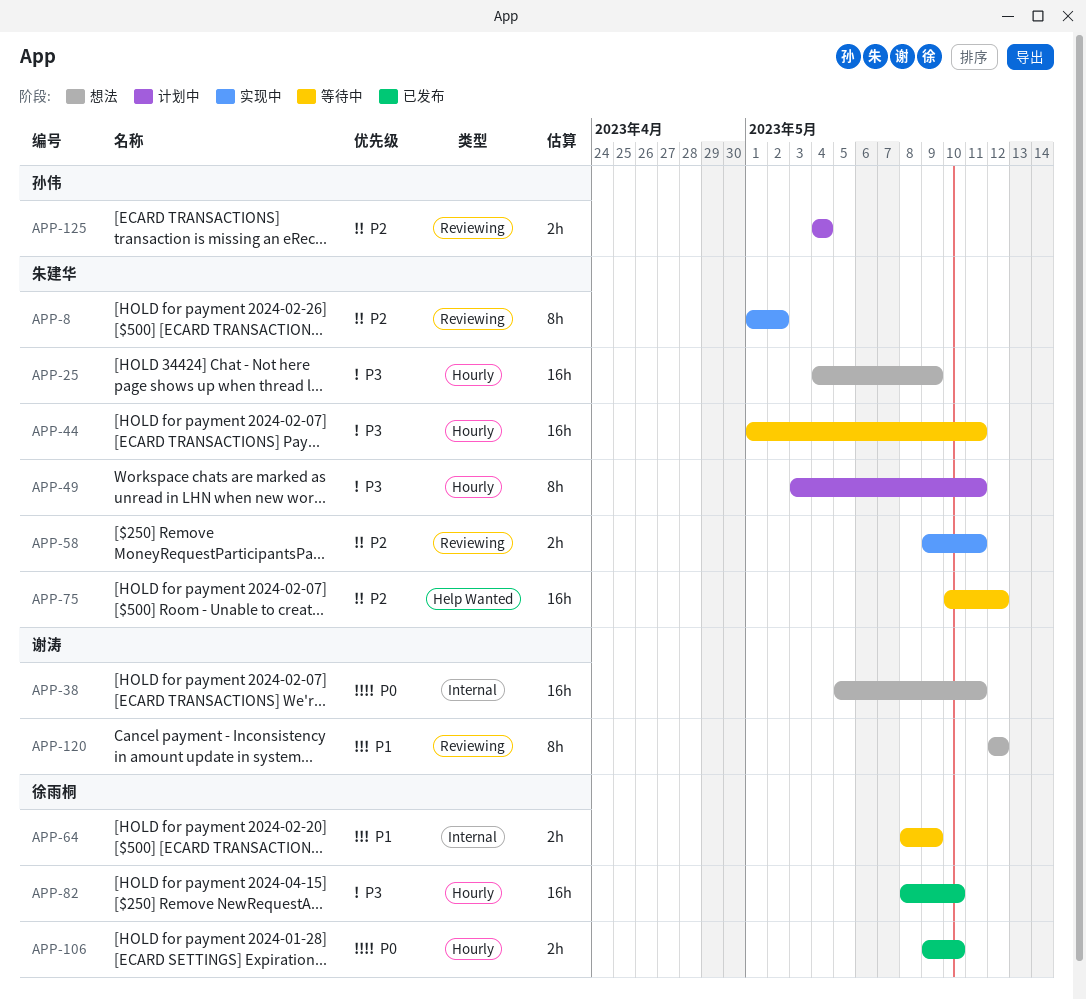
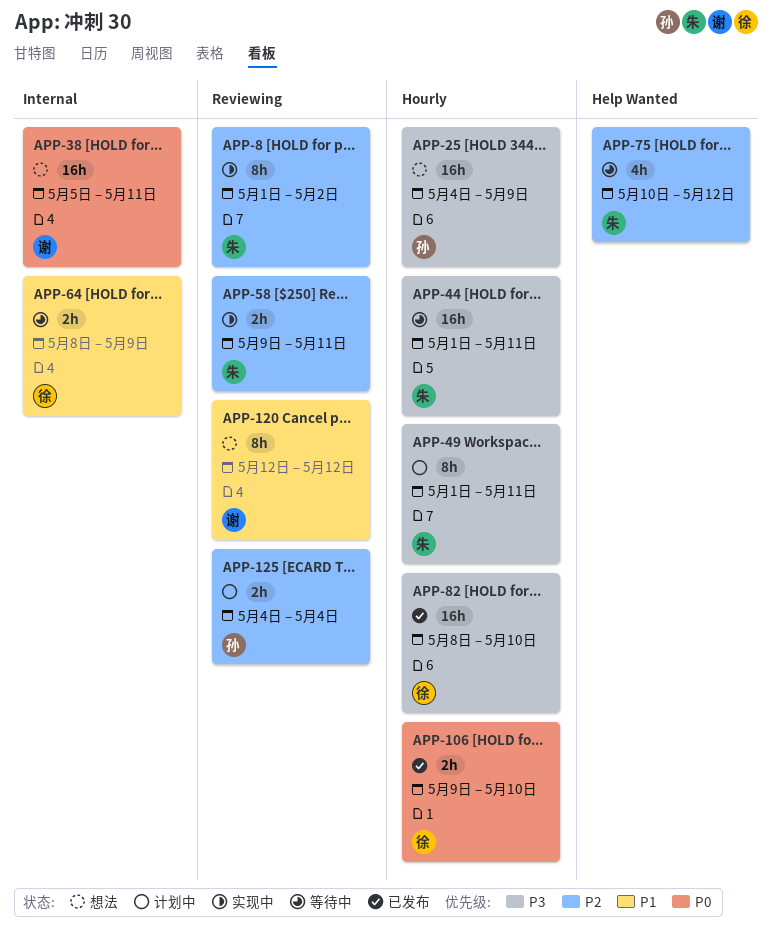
APP-25, owner: 朱建华 -> 孙伟
APP-49, start: May 3 -> May 1
APP-75, estimate: 16h -> 4h

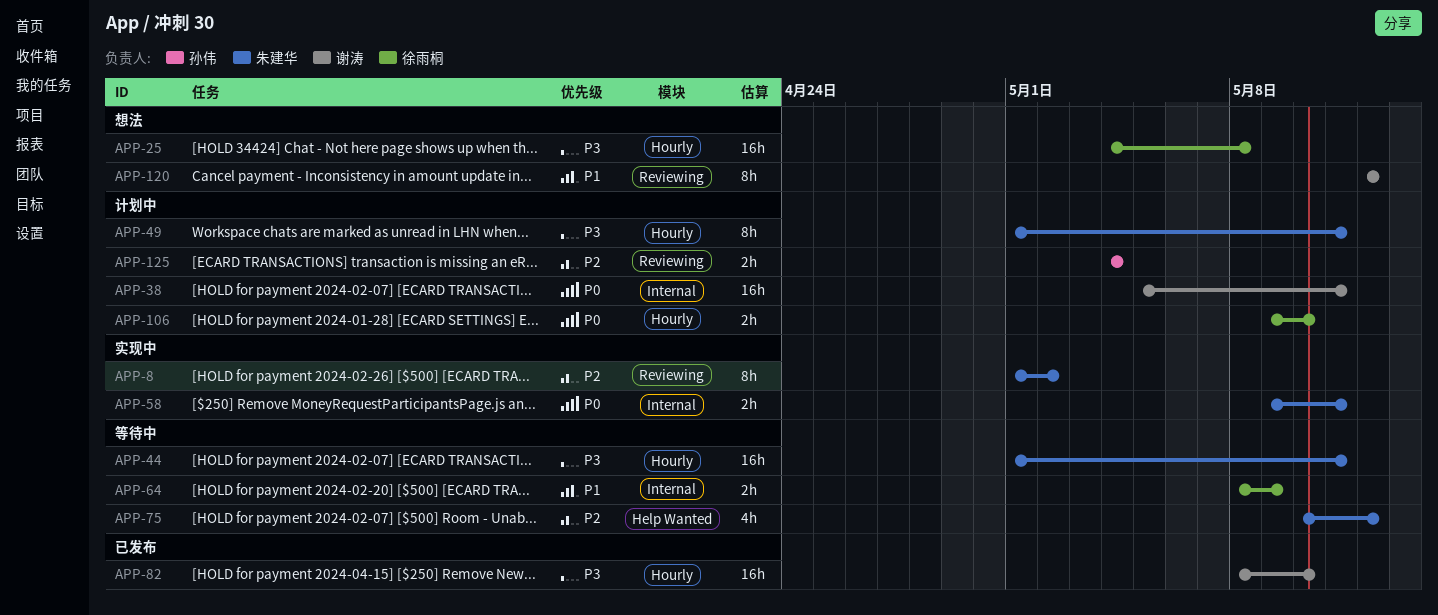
APP-25, owner: 孙伟 -> 徐雨桐
APP-25, due: May 9 -> May 8
APP-38, status: 想法 -> 计划中
APP-58, priority: P2 -> P0
APP-58, label: Reviewing -> Internal
APP-82, owner: 徐雨桐 -> 谢涛
APP-106, status: 已发布 -> 计划中

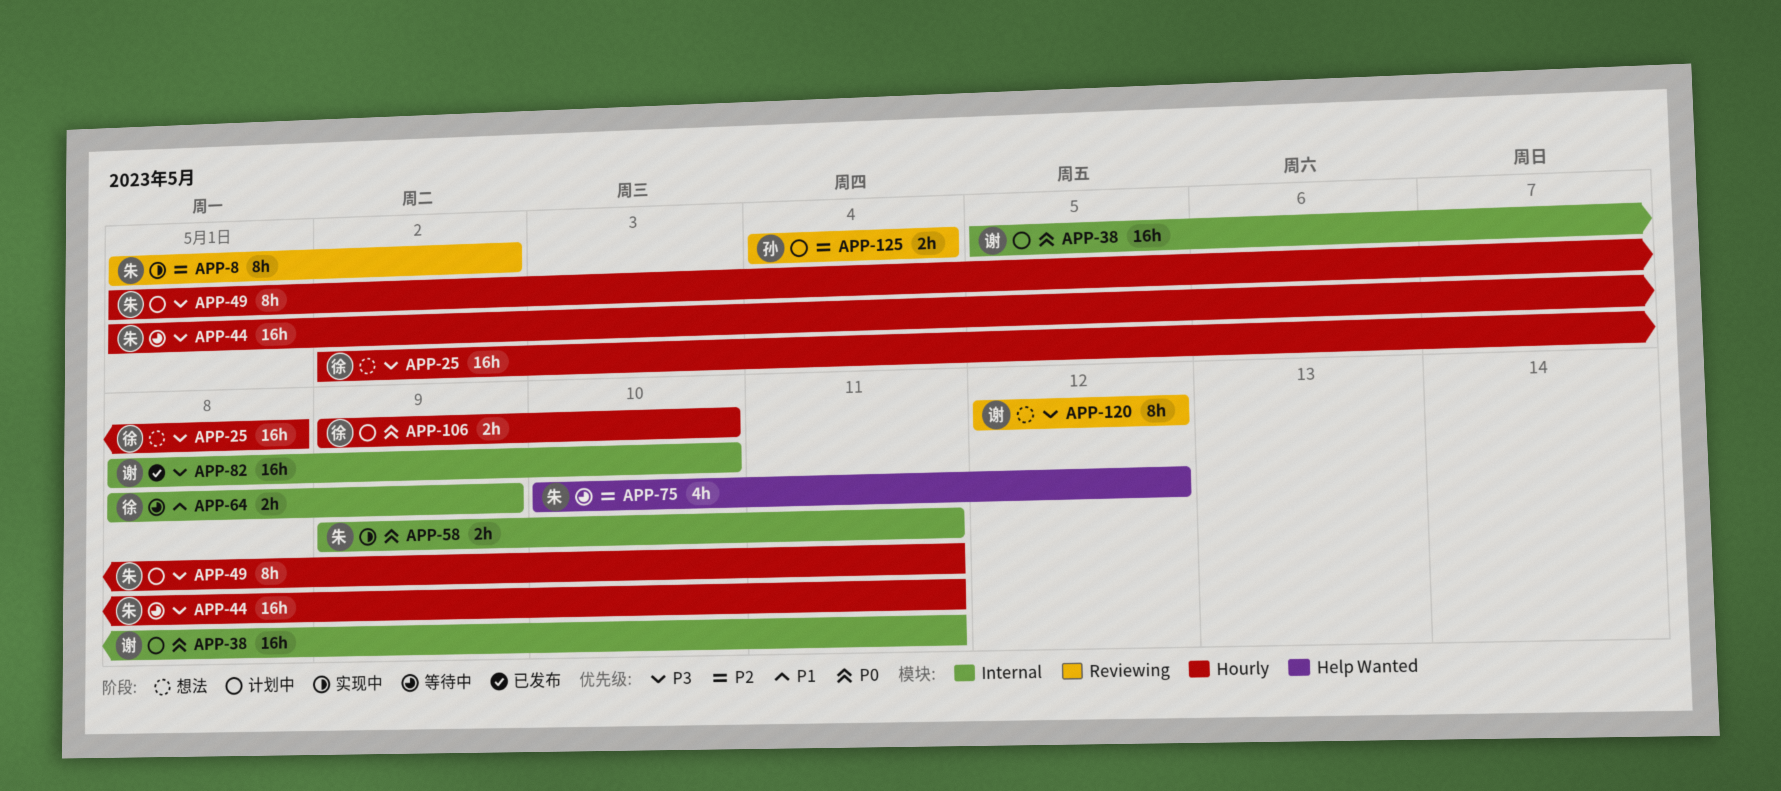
APP-25, start: May 4 -> May 2
APP-82, label: Hourly -> Internal
APP-120, priority: P1 -> P3

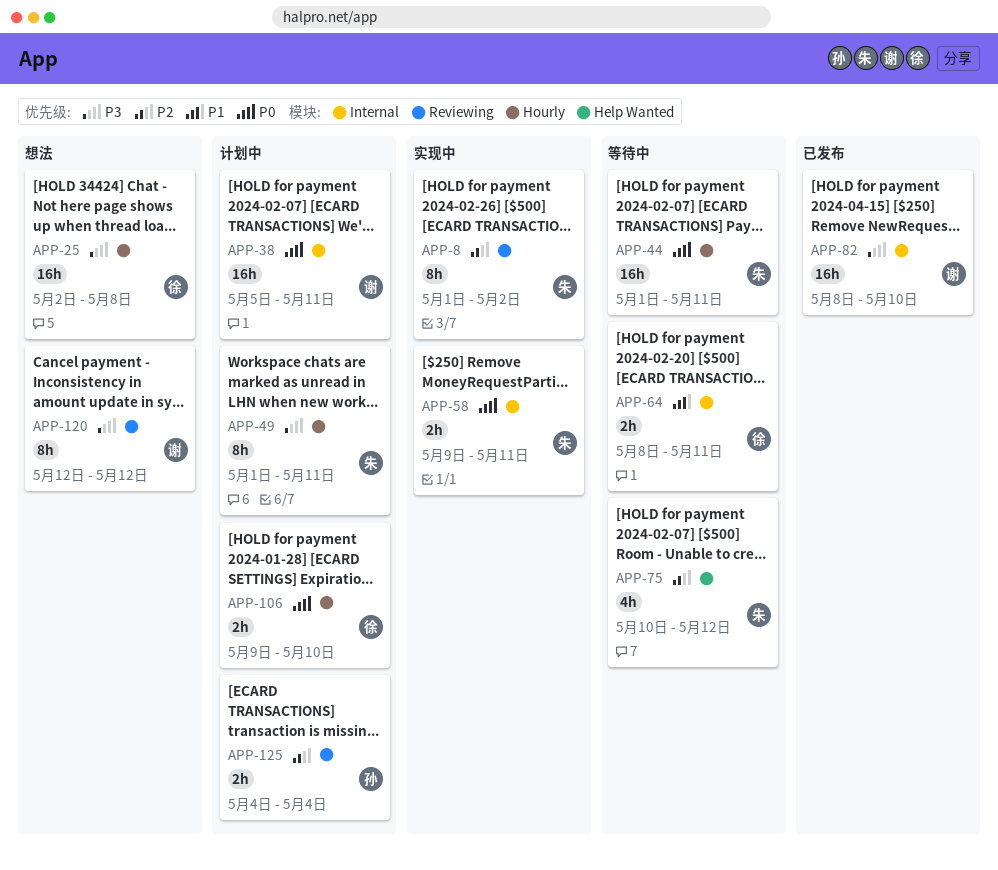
APP-44, priority: P3 -> P0
APP-64, due: May 9 -> May 11

